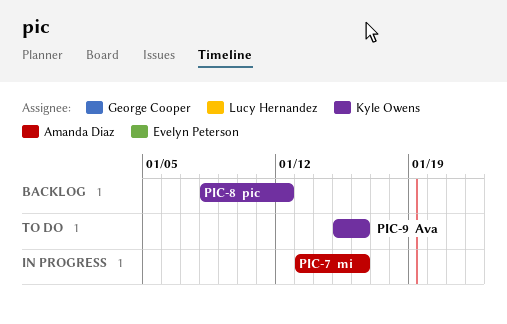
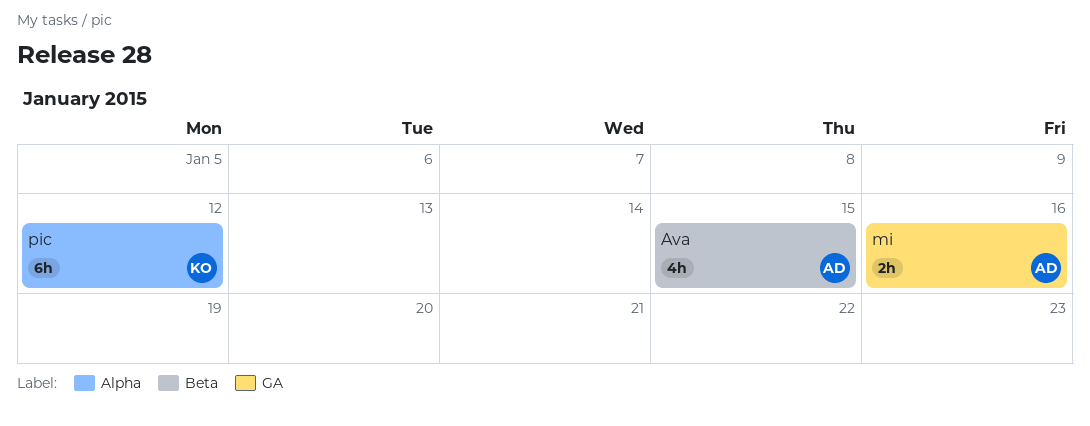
Ava, owner: Kyle Owens -> Amanda Diaz
Ava, due: Jan 16 -> Jan 15

